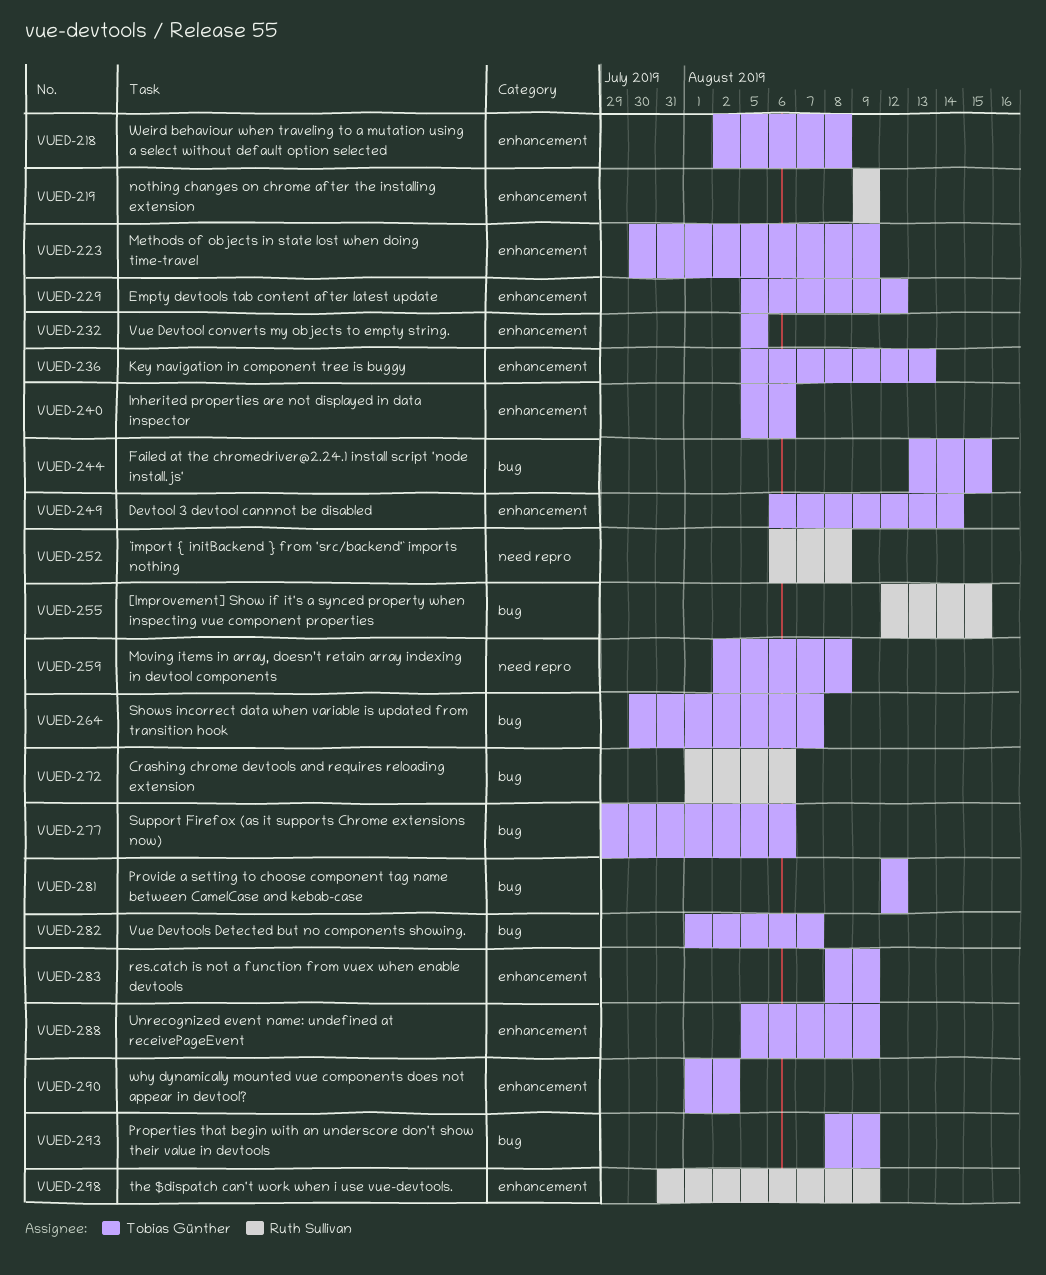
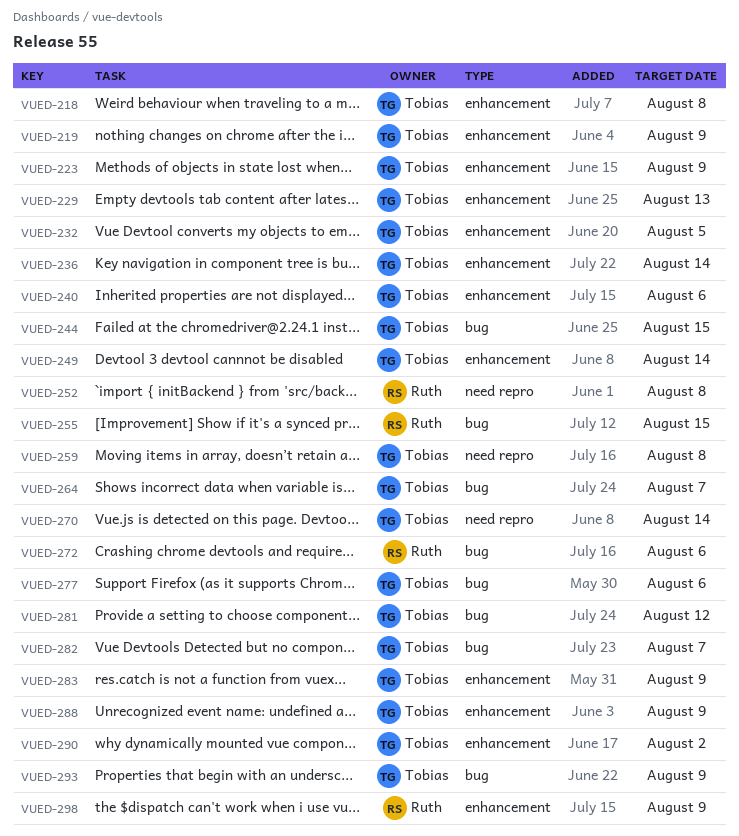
VUED-219, owner: Ruth Sullivan -> Tobias Günther
VUED-229, due: Aug 12 -> Aug 13
VUED-236, due: Aug 13 -> Aug 14
VUED-270: none -> present

